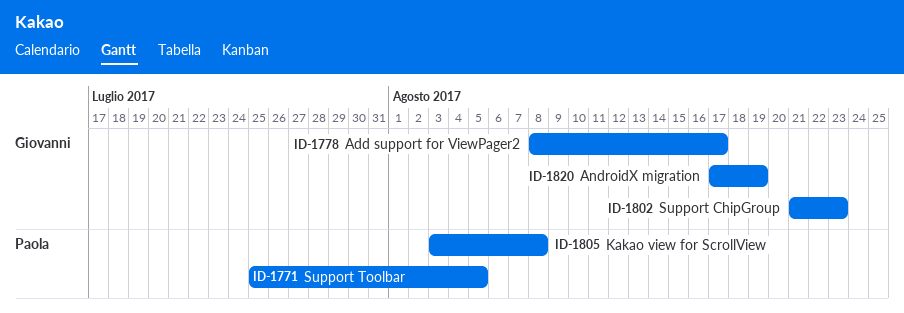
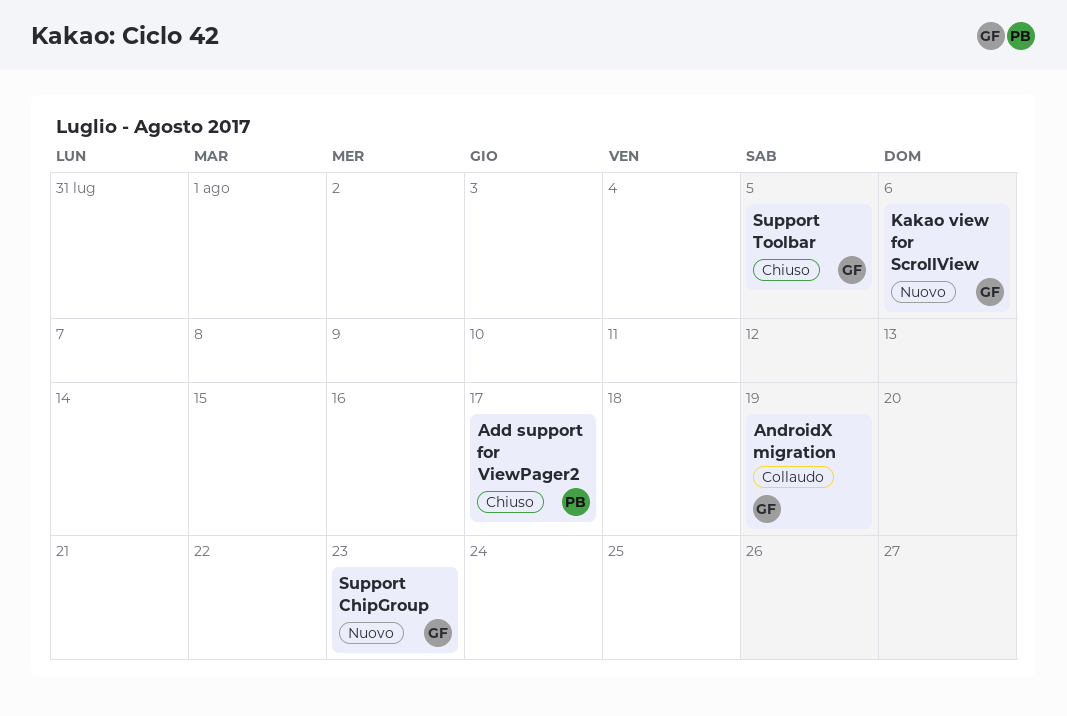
Add support for ViewPager2, owner: Giovanni -> Paola
Kakao view for ScrollView, owner: Paola -> Giovanni
Kakao view for ScrollView, due: Aug 8 -> Aug 6
Support Toolbar, owner: Paola -> Giovanni

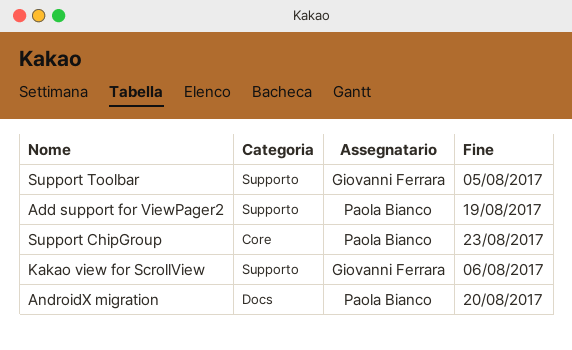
Add support for ViewPager2, due: Aug 17 -> Aug 19
AndroidX migration, owner: Giovanni Ferrara -> Paola Bianco
AndroidX migration, due: Aug 19 -> Aug 20
Support ChipGroup, owner: Giovanni Ferrara -> Paola Bianco

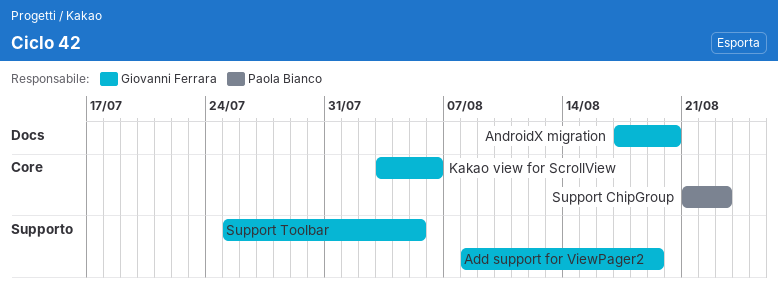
Add support for ViewPager2, owner: Paola Bianco -> Giovanni Ferrara
AndroidX migration, owner: Paola Bianco -> Giovanni Ferrara
Kakao view for ScrollView, label: Supporto -> Core

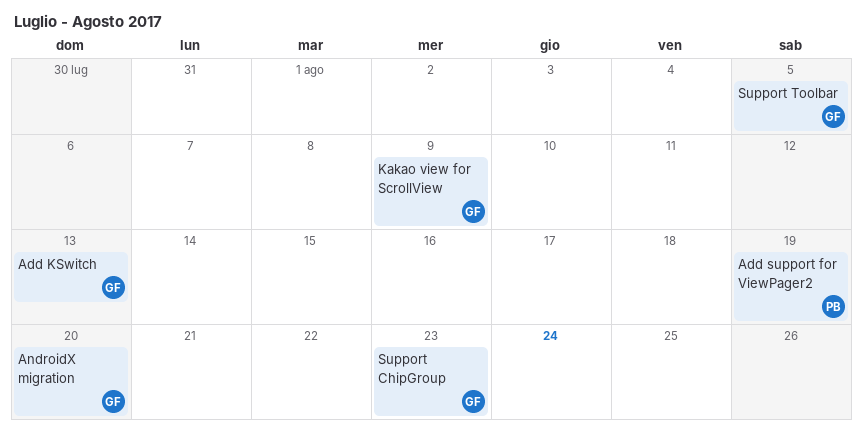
Add KSwitch: none -> present
Add support for ViewPager2, owner: Giovanni Ferrara -> Paola Bianco
Kakao view for ScrollView, due: Aug 6 -> Aug 9
Support ChipGroup, owner: Paola Bianco -> Giovanni Ferrara

